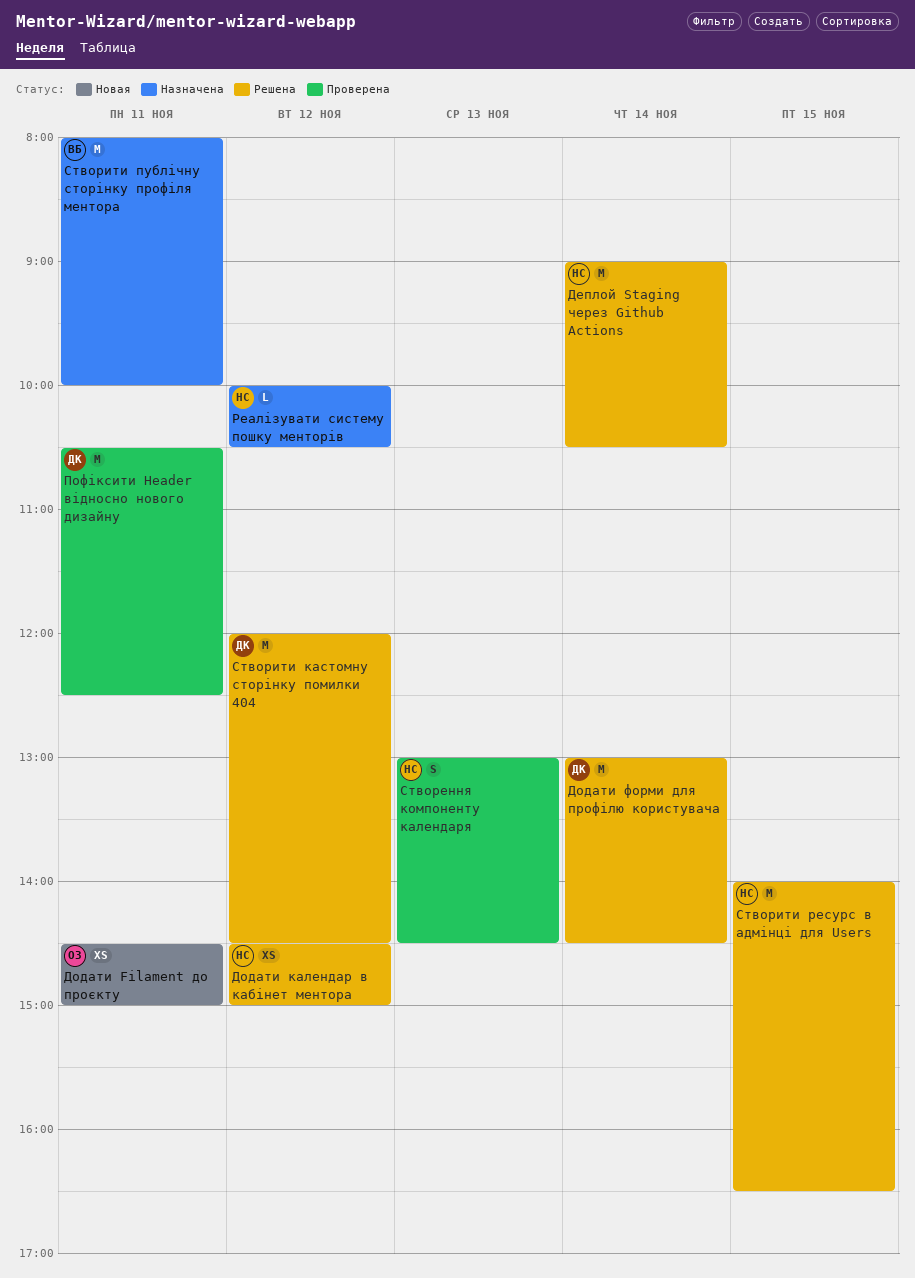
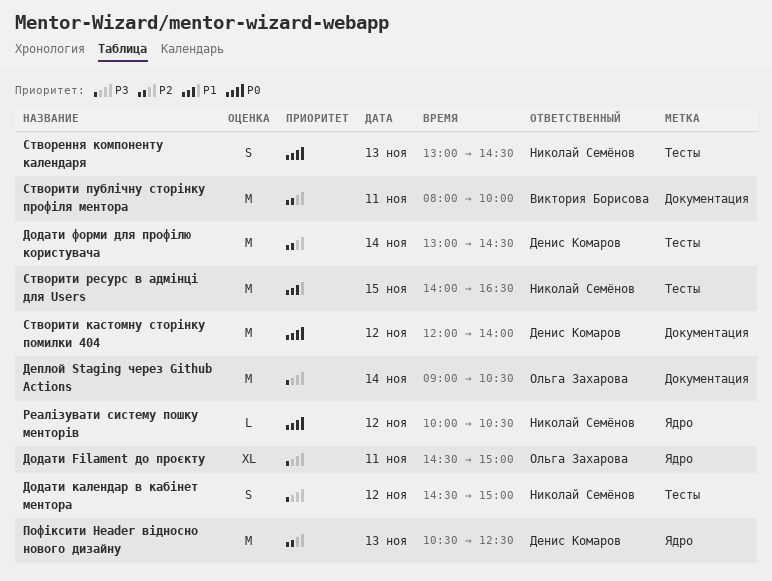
Деплой Staging через Github Actions, owner: Николай Семёнов -> Ольга Захарова
Додати Filament до проєкту, estimate: XS -> XL
Додати календар в кабінет ментора, estimate: XS -> S
Пофіксити Header відносно нового дизайну, day: Nov 11 -> Nov 13
Створити кастомну сторінку помилки 404, ends: 14:30 -> 14:00

